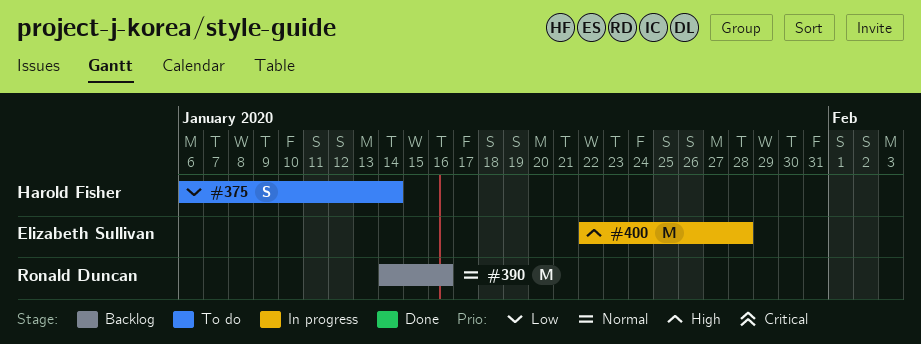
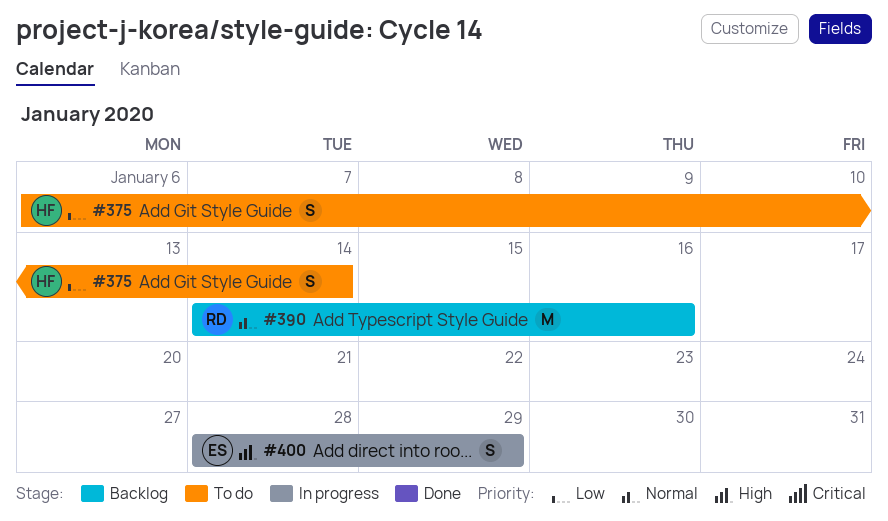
#400, estimate: M -> S
#400, start: Jan 22 -> Jan 28
#400, due: Jan 28 -> Jan 29

